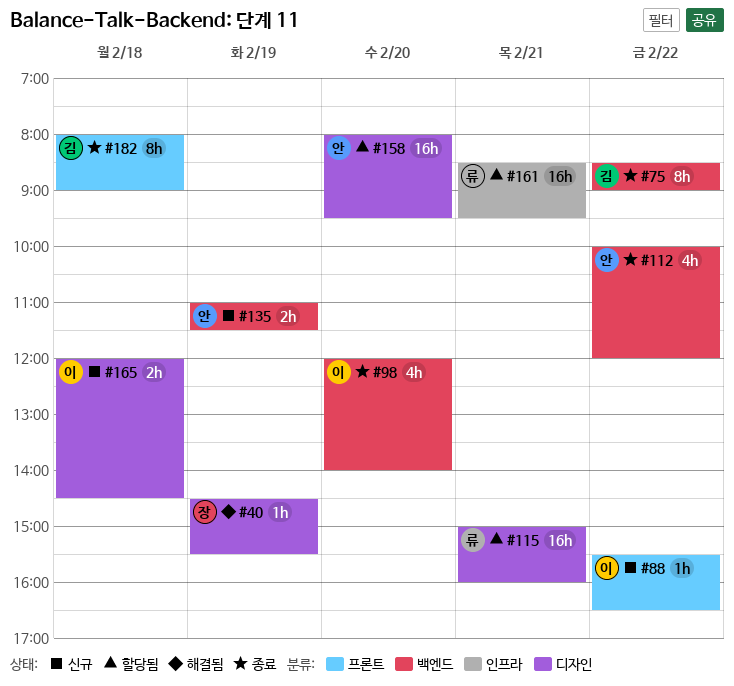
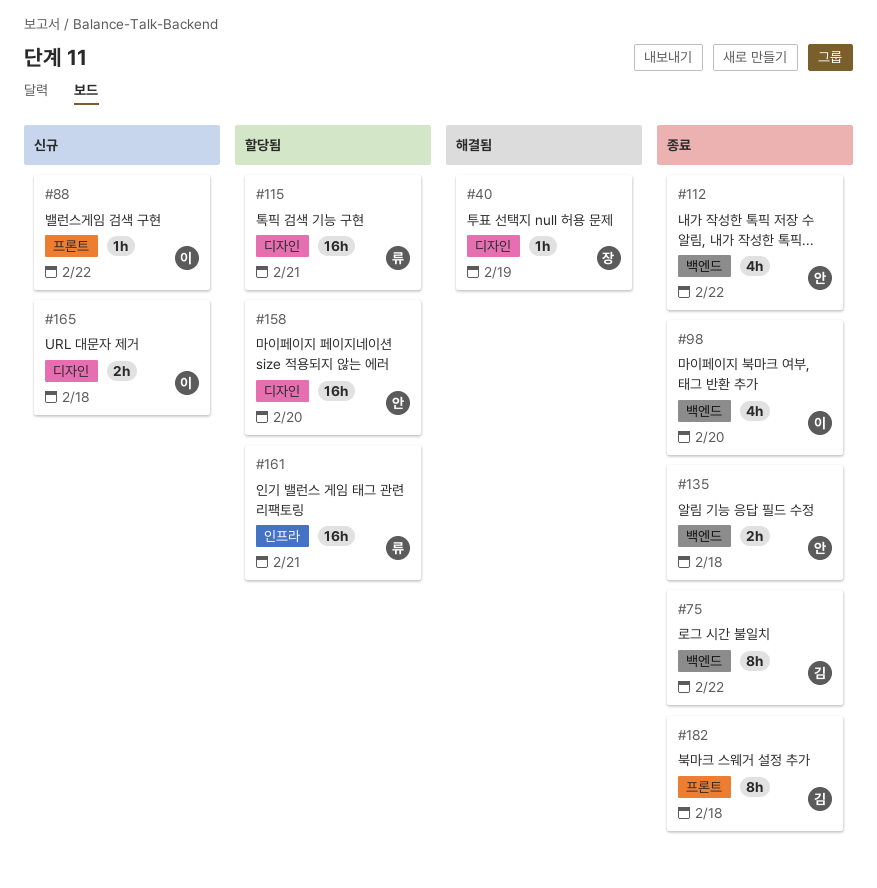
#135, status: 신규 -> 종료
#135, day: Feb 19 -> Feb 18

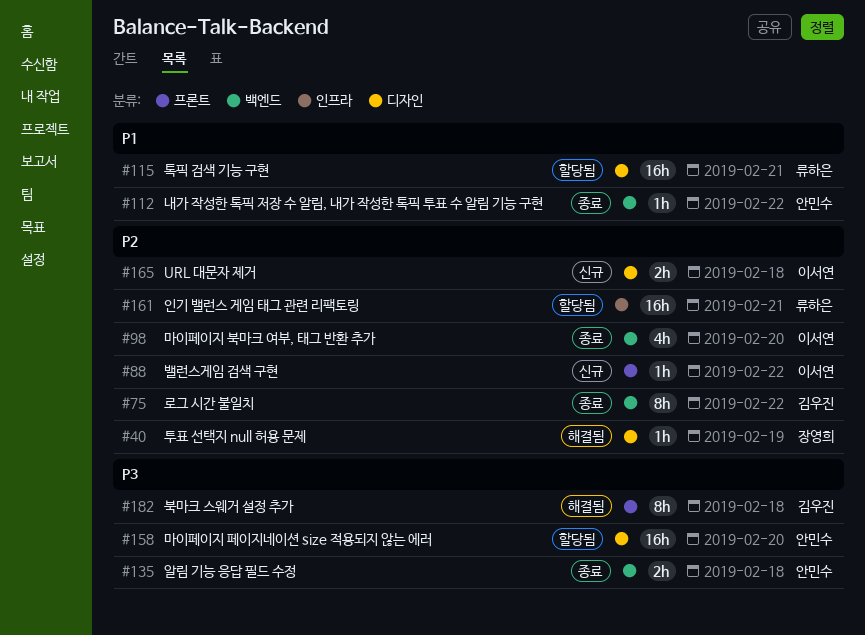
#112, estimate: 4h -> 1h
#182, status: 종료 -> 해결됨

